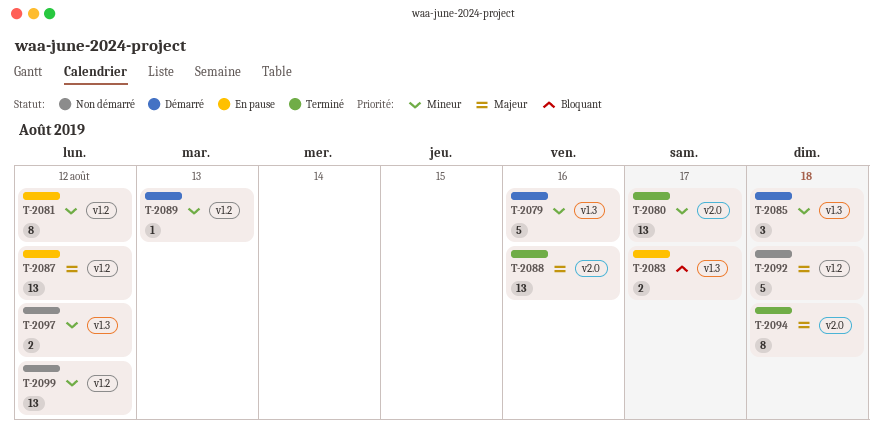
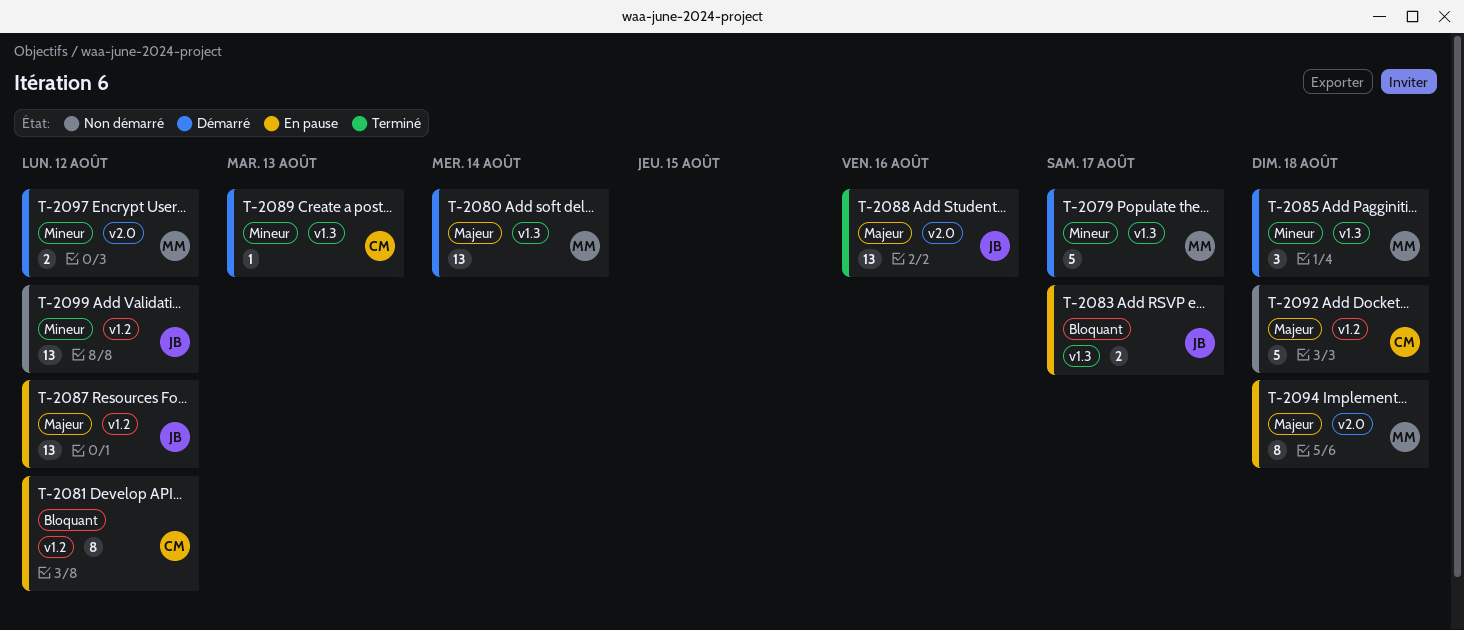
T-2079, due: Aug 16 -> Aug 17
T-2080, status: Terminé -> Démarré
T-2080, priority: Mineur -> Majeur
T-2080, label: v2.0 -> v1.3
T-2080, due: Aug 17 -> Aug 14
T-2081, priority: Mineur -> Bloquant
T-2089, label: v1.2 -> v1.3
T-2094, status: Terminé -> En pause
T-2097, status: Non démarré -> Démarré
T-2097, label: v1.3 -> v2.0

